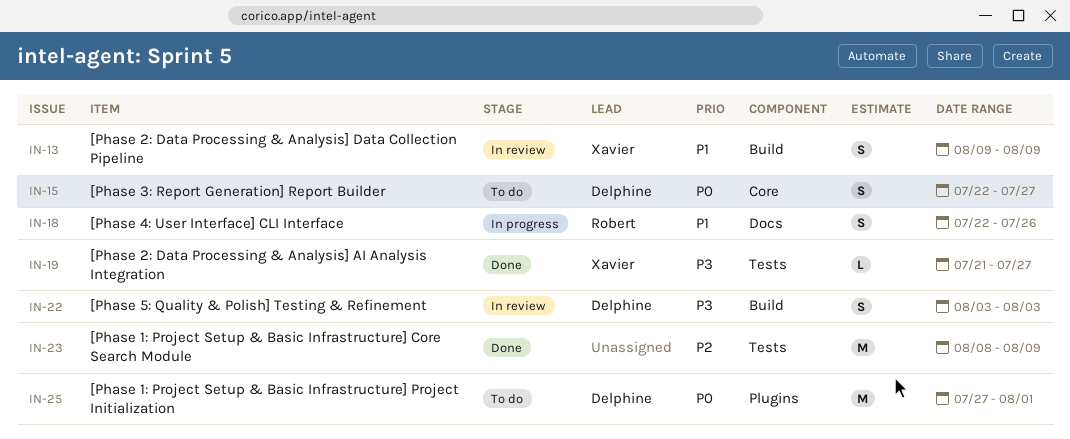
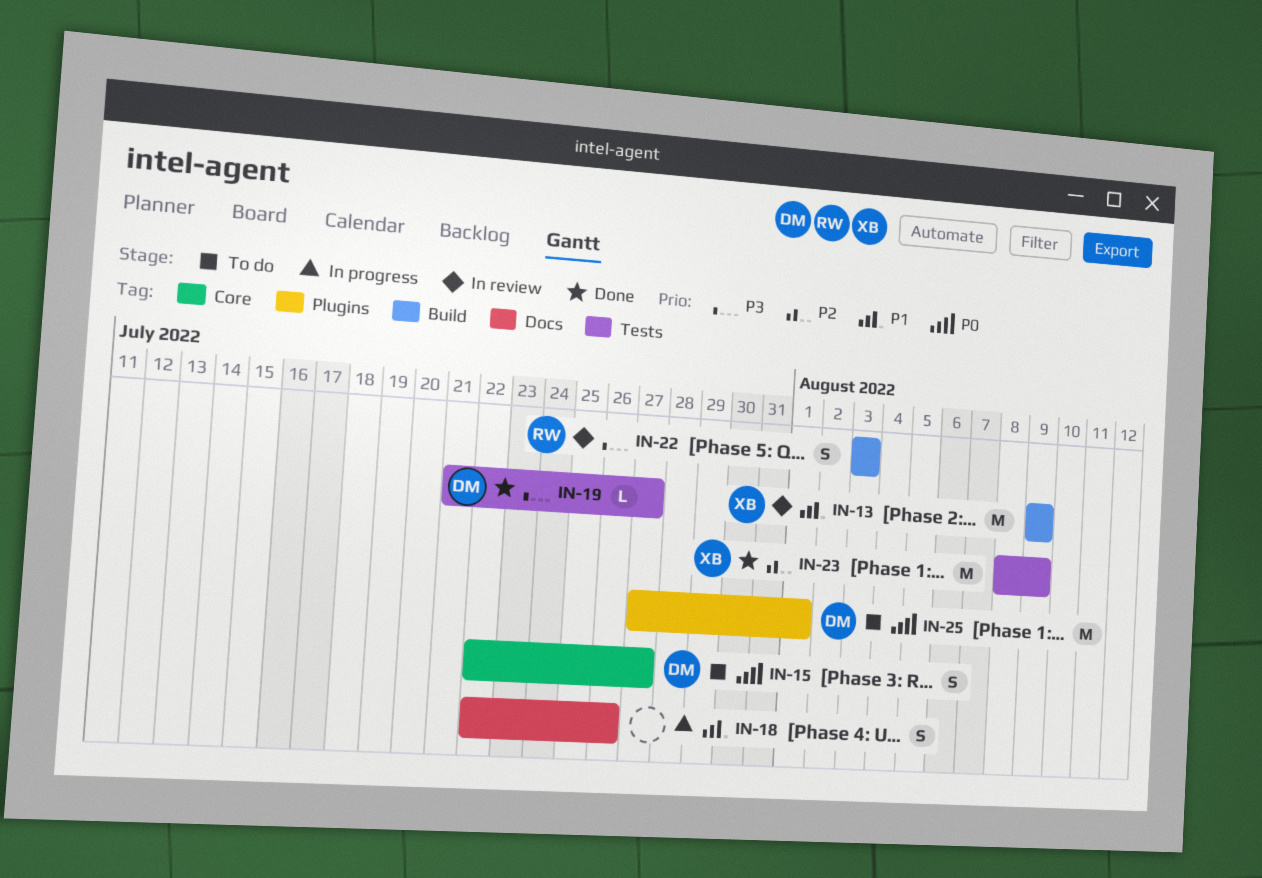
IN-13, estimate: S -> M
IN-18, owner: Robert -> none
IN-19, owner: Xavier -> Delphine
IN-22, owner: Delphine -> Robert
IN-23, owner: none -> Xavier

